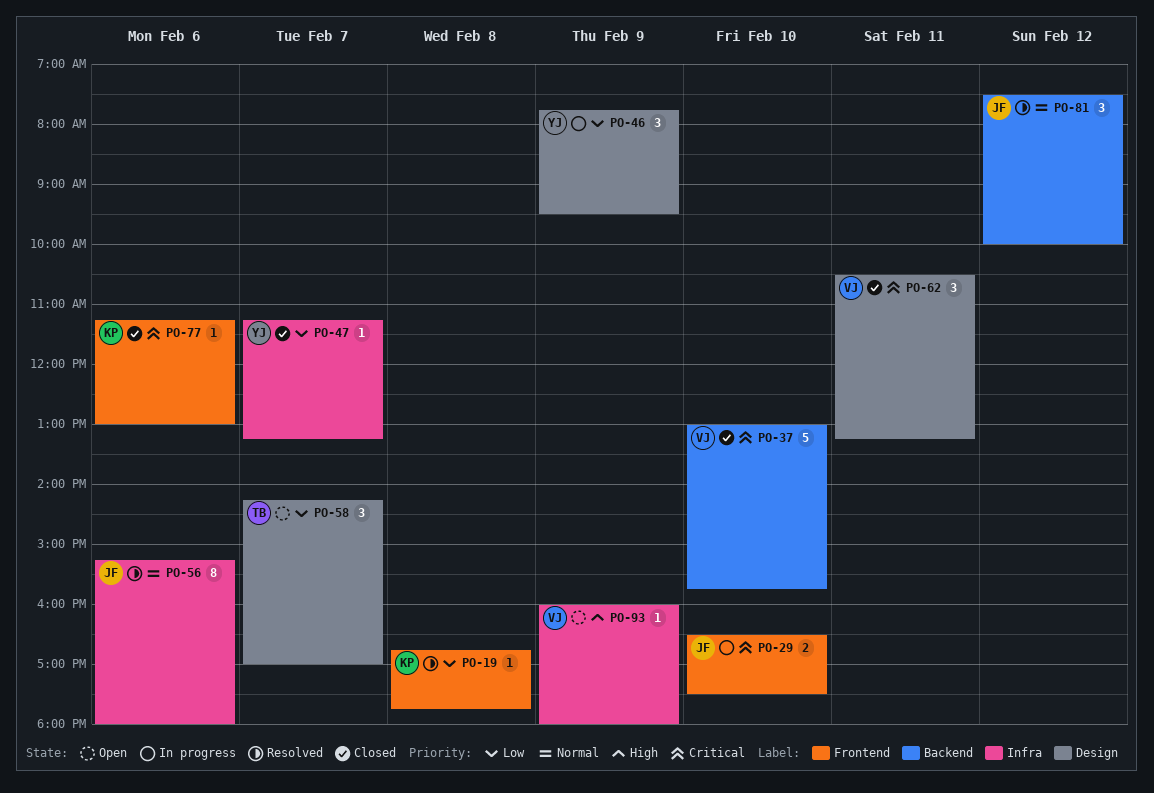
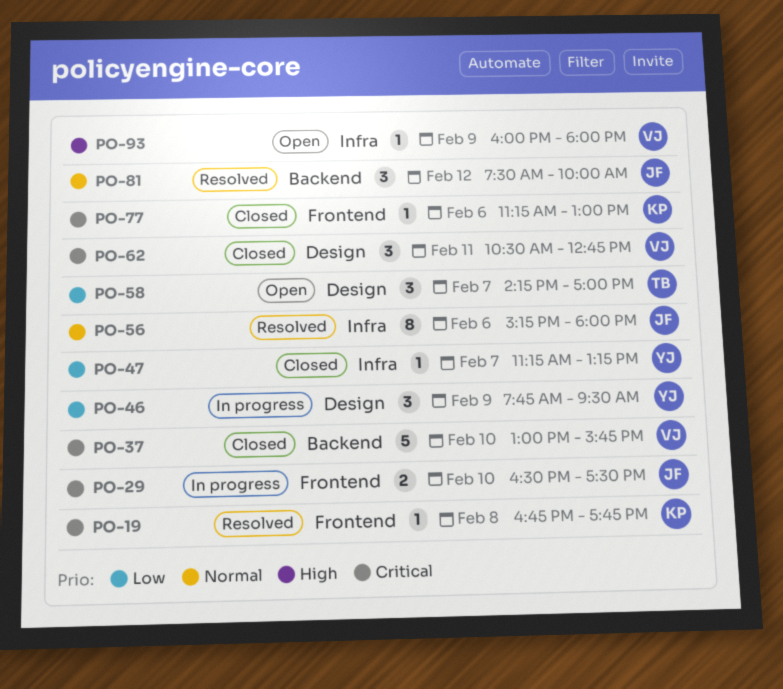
PO-19, priority: Low -> Critical
PO-62, ends: 13:15 -> 12:45

